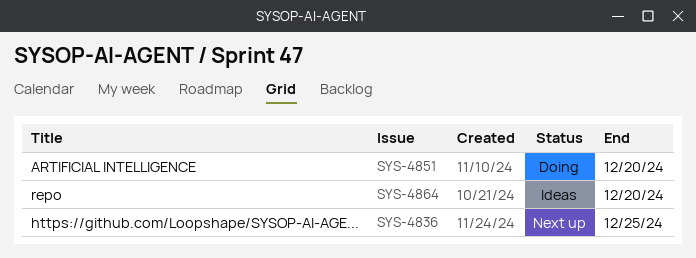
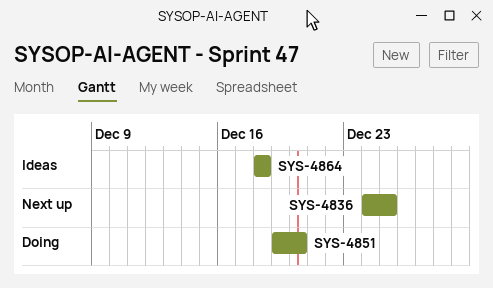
SYS-4864, due: Dec 20 -> Dec 18

